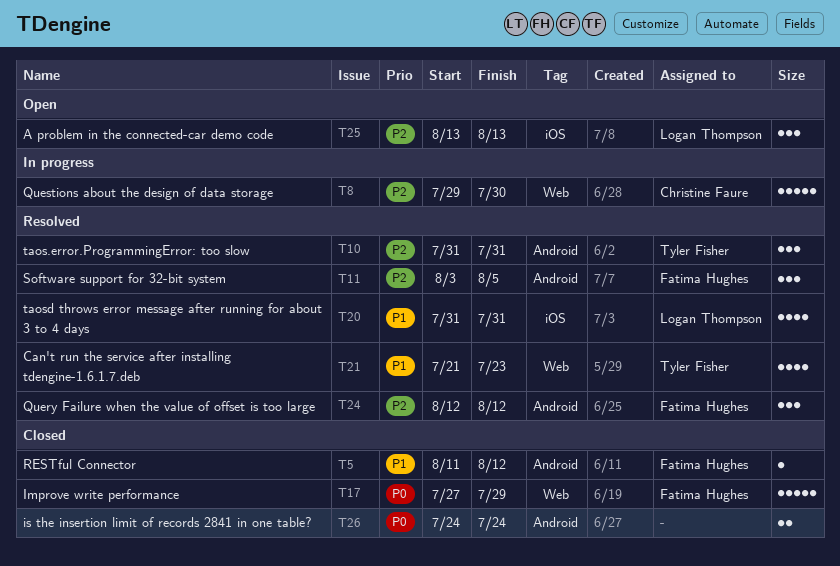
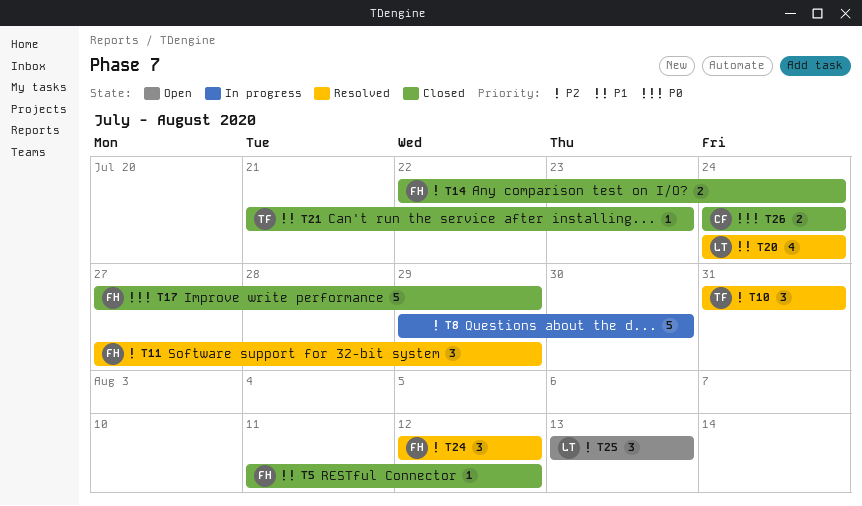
T8, owner: Christine Faure -> none
T11, start: Aug 3 -> Jul 27
T11, due: Aug 5 -> Jul 29
T14: none -> present
T20, start: Jul 31 -> Jul 24
T20, due: Jul 31 -> Jul 24
T21, status: Resolved -> Closed
T21, estimate: 4 -> 1
T26, owner: none -> Christine Faure

